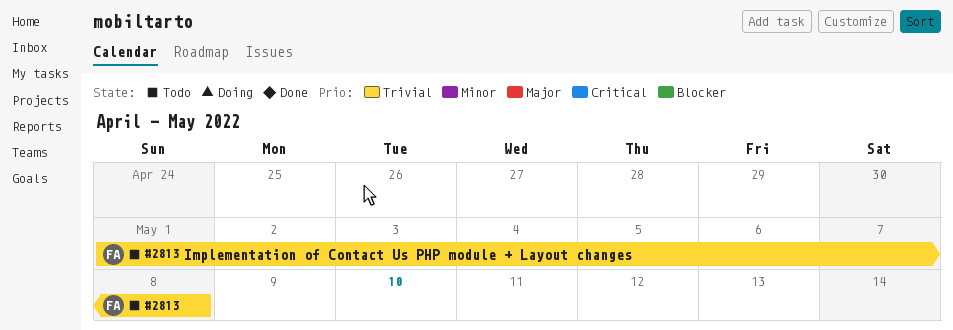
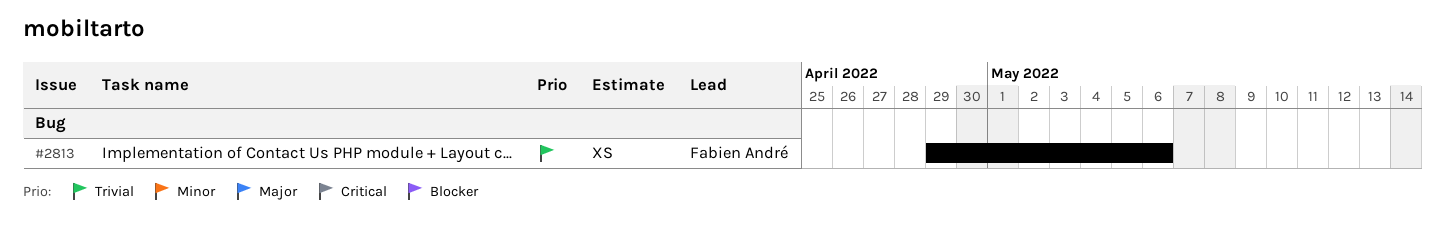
#2813, start: May 1 -> Apr 29
#2813, due: May 8 -> May 6

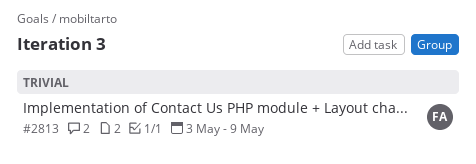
#2813, start: Apr 29 -> May 3
#2813, due: May 6 -> May 9

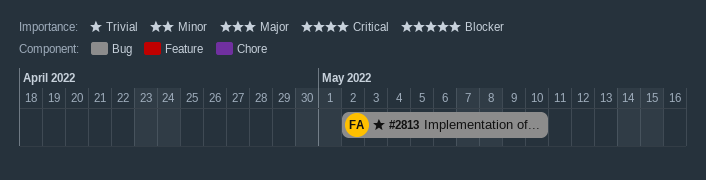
#2813, start: May 3 -> May 2
#2813, due: May 9 -> May 10

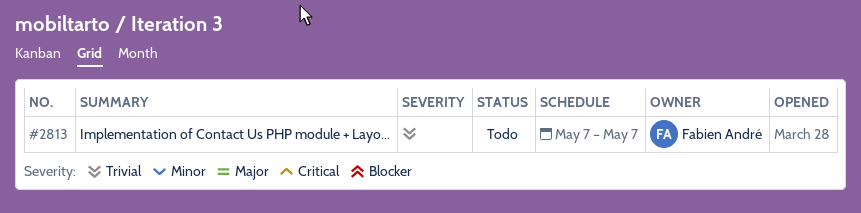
#2813, start: May 2 -> May 7
#2813, due: May 10 -> May 7

